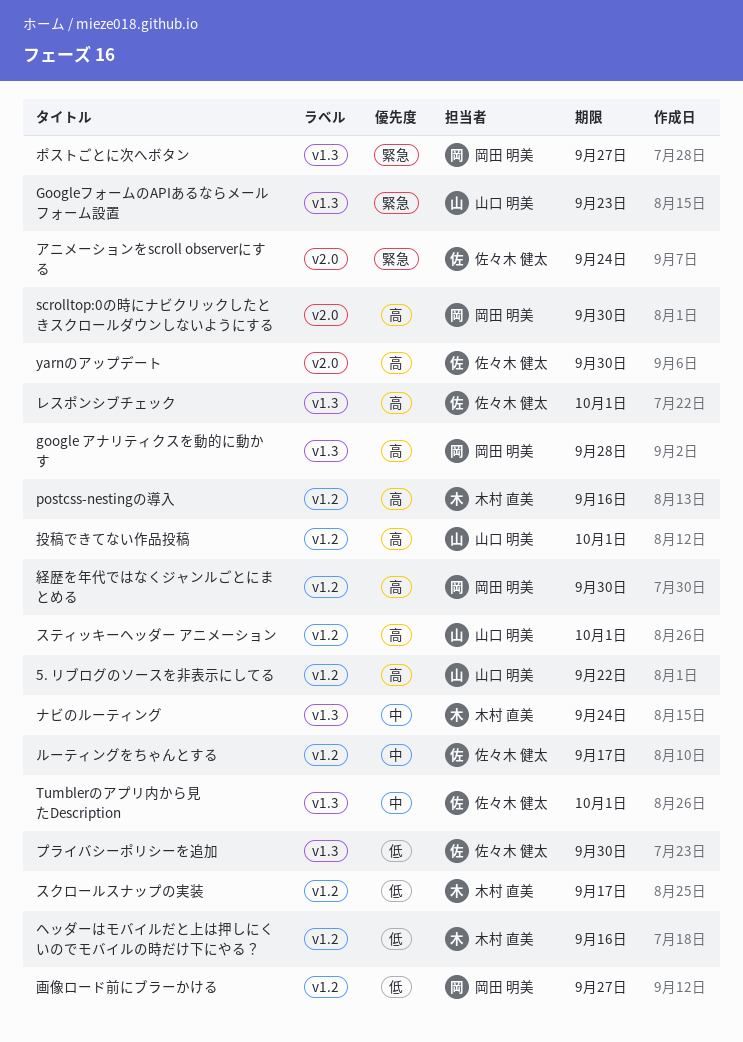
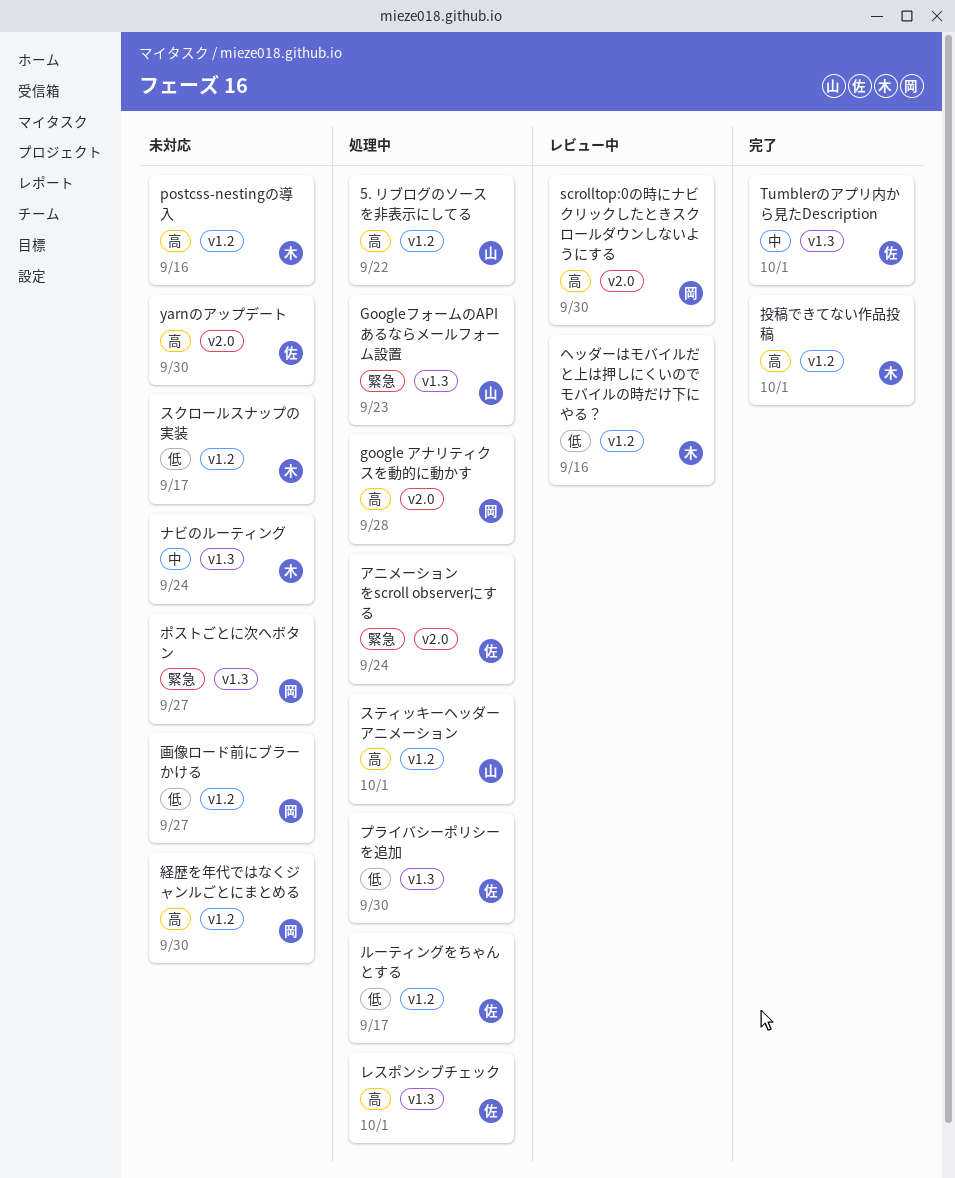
google アナリティクスを動的に動かす, label: v1.3 -> v2.0
ルーティングをちゃんとする, priority: 中 -> 低
投稿できてない作品投稿, owner: 山口 明美 -> 木村 直美

